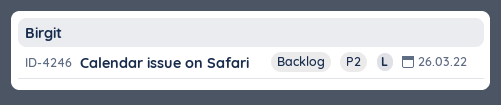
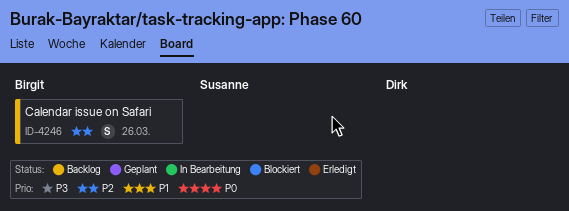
ID-4246, estimate: L -> S

